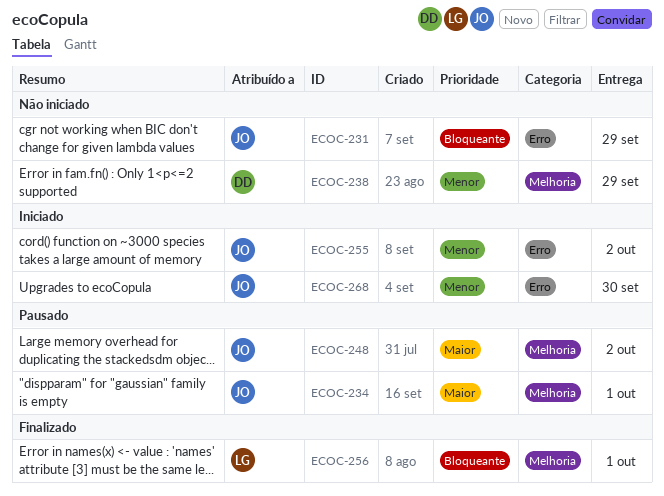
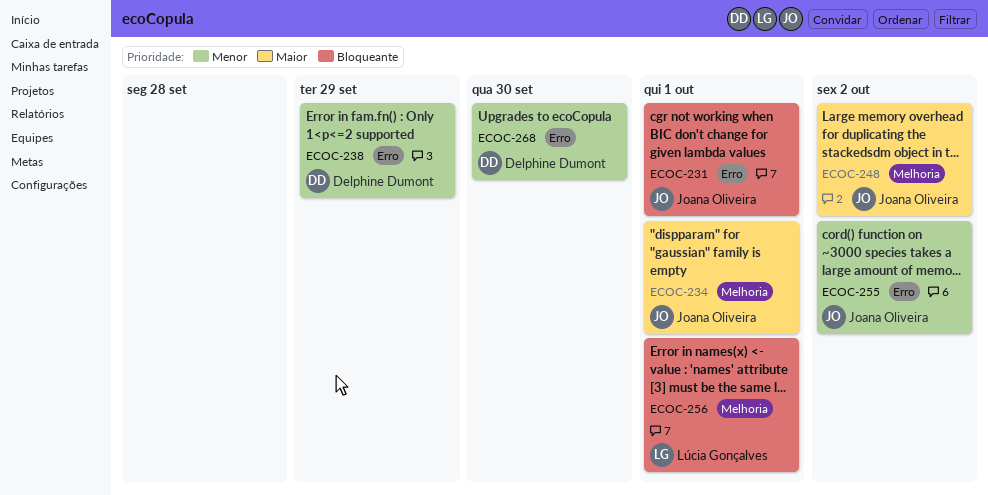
ECOC-231, due: Sep 29 -> Oct 1
ECOC-238, label: Melhoria -> Erro
ECOC-268, owner: Joana Oliveira -> Delphine Dumont

